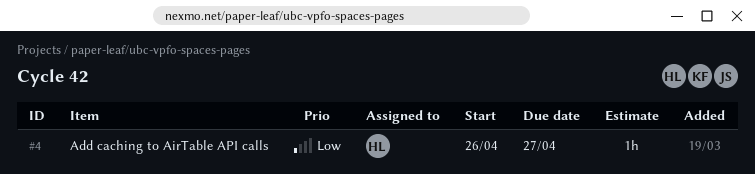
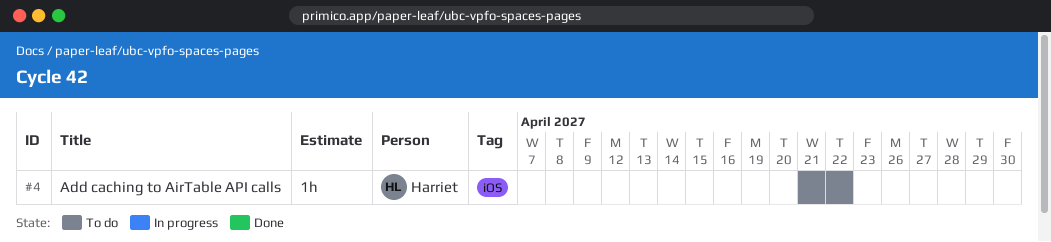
#4, start: Apr 26 -> Apr 21
#4, due: Apr 27 -> Apr 22

